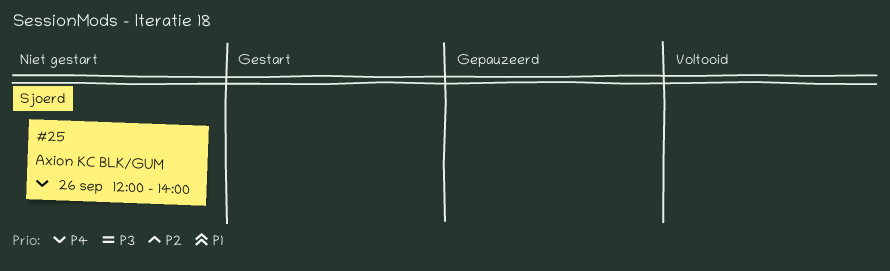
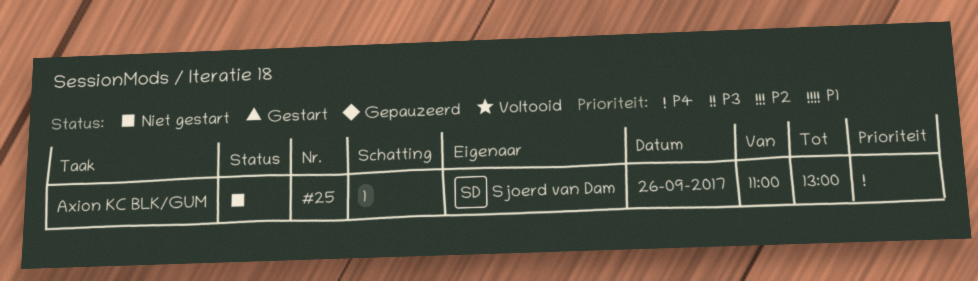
#25, begins: 12:00 -> 11:00
#25, ends: 14:00 -> 13:00

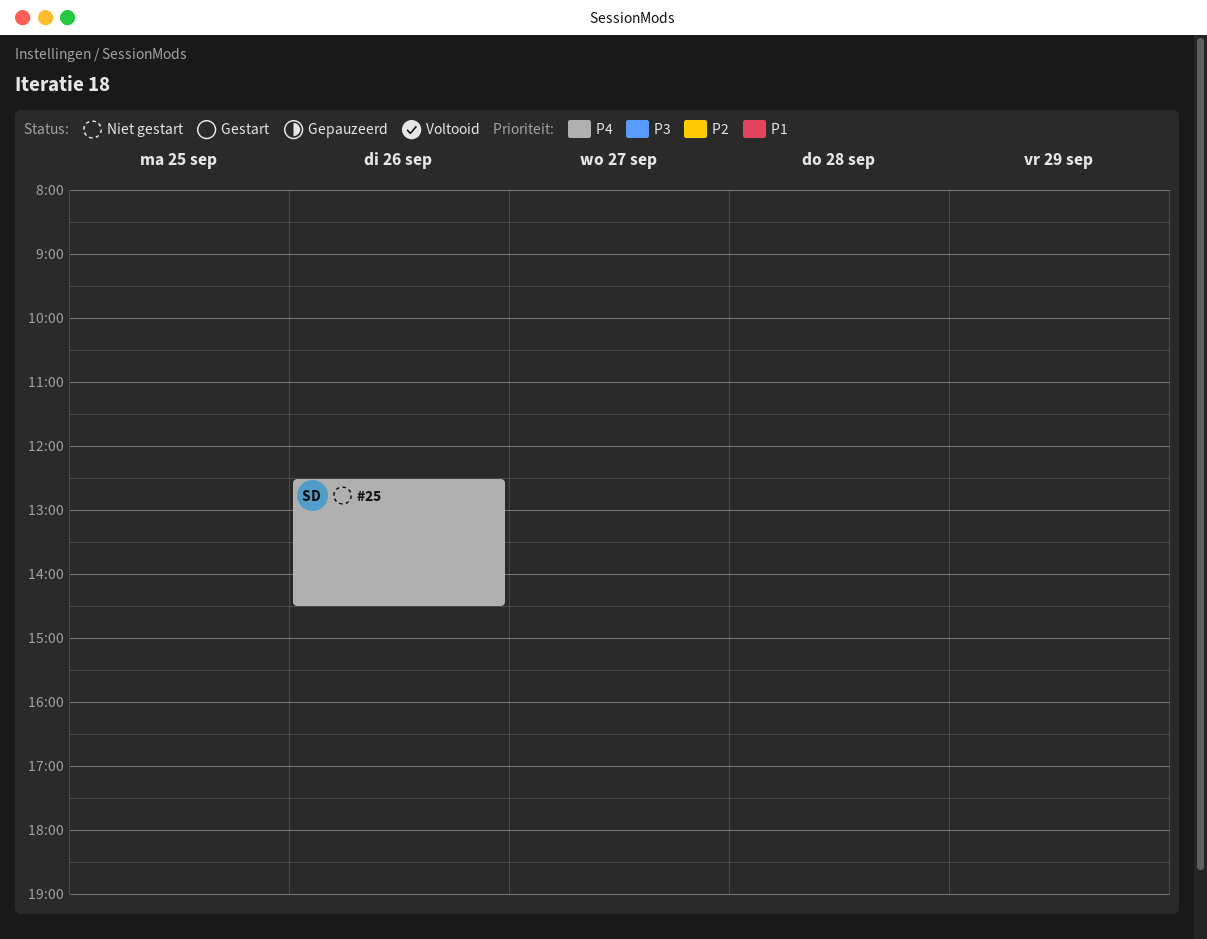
#25, begins: 11:00 -> 12:30
#25, ends: 13:00 -> 14:30

